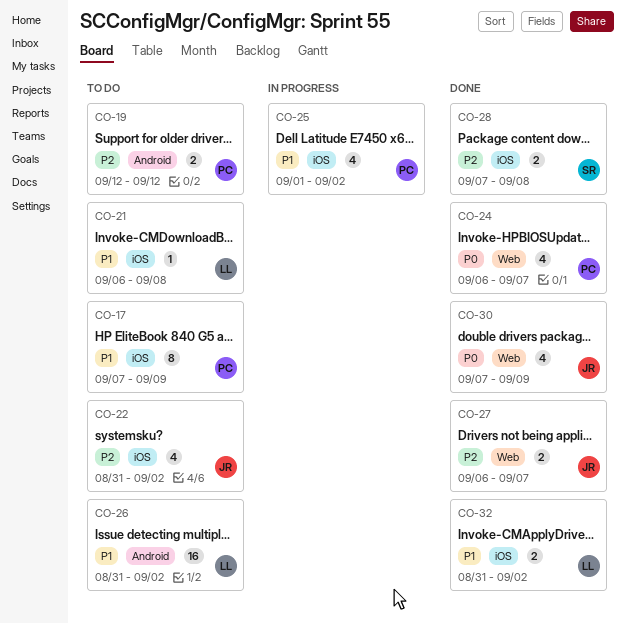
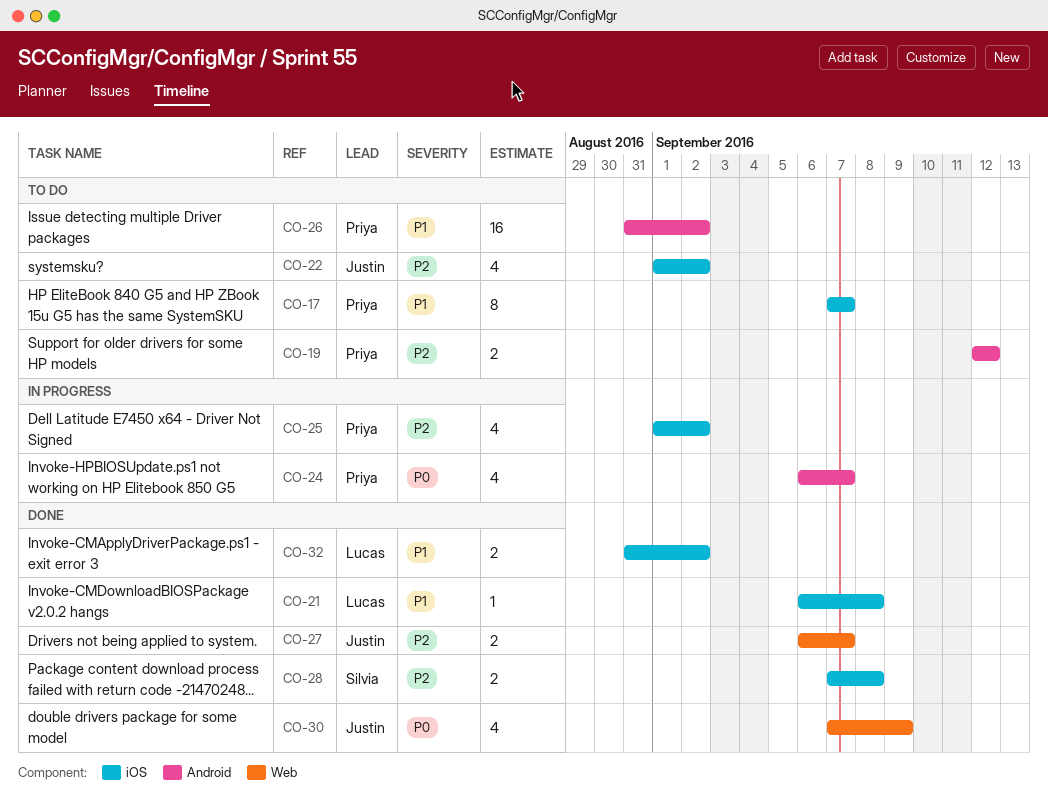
CO-17, due: Sep 9 -> Sep 7
CO-21, status: To do -> Done
CO-22, start: Aug 31 -> Sep 1
CO-24, status: Done -> In progress
CO-24, label: Web -> Android
CO-25, priority: P1 -> P2
CO-26, owner: Lucas -> Priya

